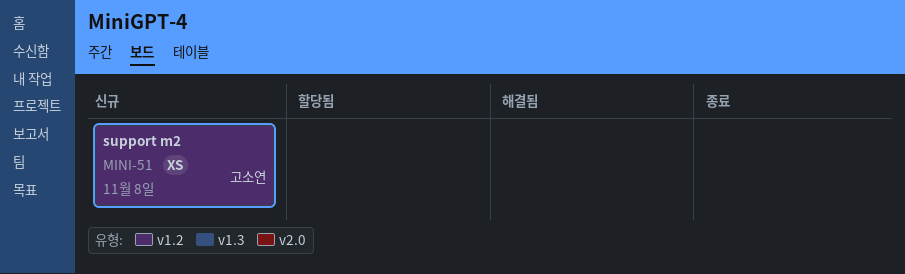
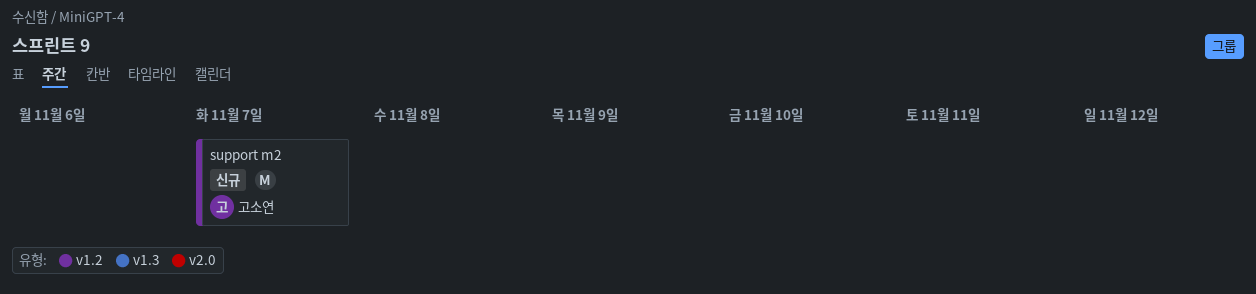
support m2, estimate: XS -> M
support m2, due: Nov 8 -> Nov 7

